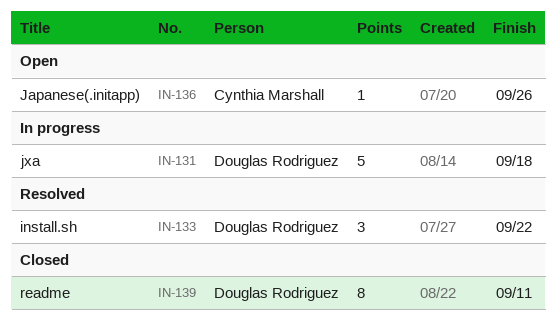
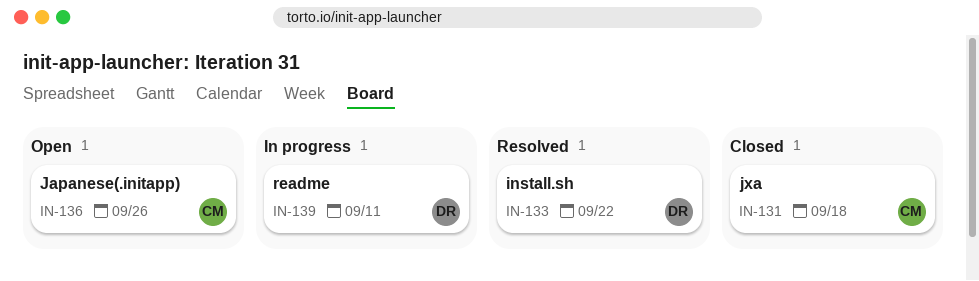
IN-131, status: In progress -> Closed
IN-131, owner: Douglas Rodriguez -> Cynthia Marshall
IN-139, status: Closed -> In progress

